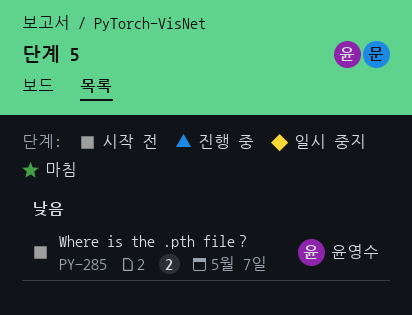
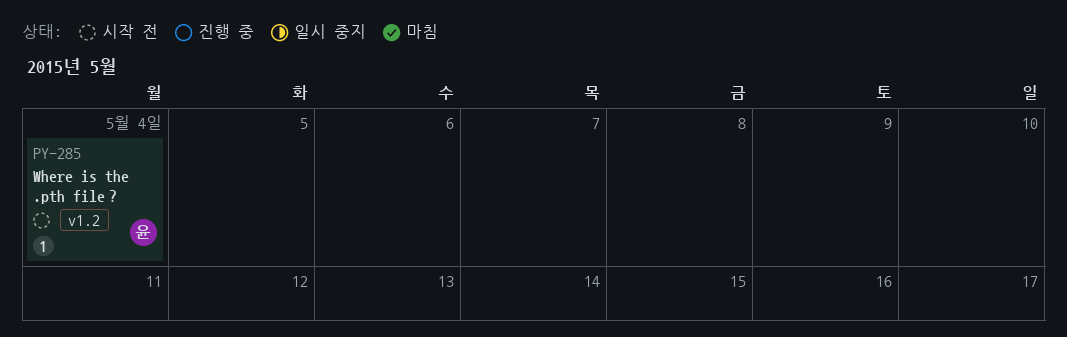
PY-285, estimate: 2 -> 1
PY-285, due: May 7 -> May 4

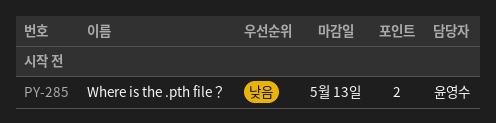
PY-285, estimate: 1 -> 2
PY-285, due: May 4 -> May 13

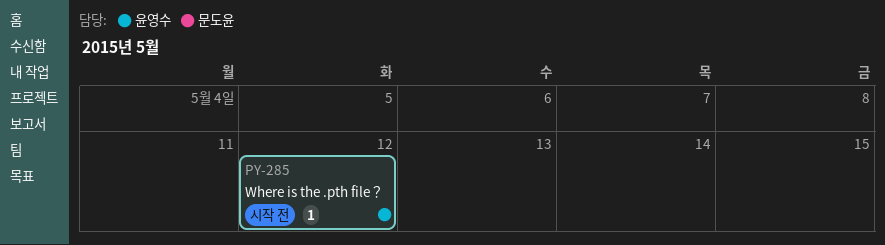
PY-285, estimate: 2 -> 1
PY-285, due: May 13 -> May 12

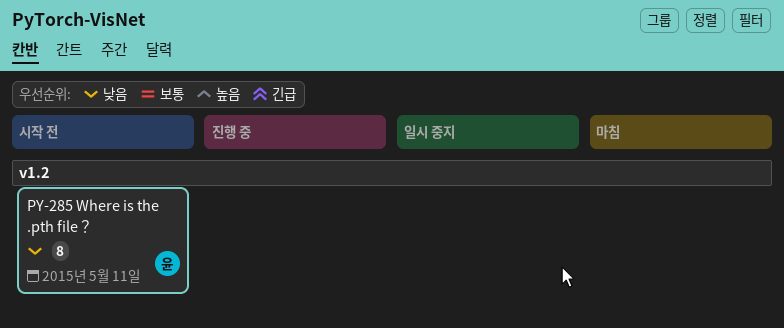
PY-285, estimate: 1 -> 8
PY-285, due: May 12 -> May 11

